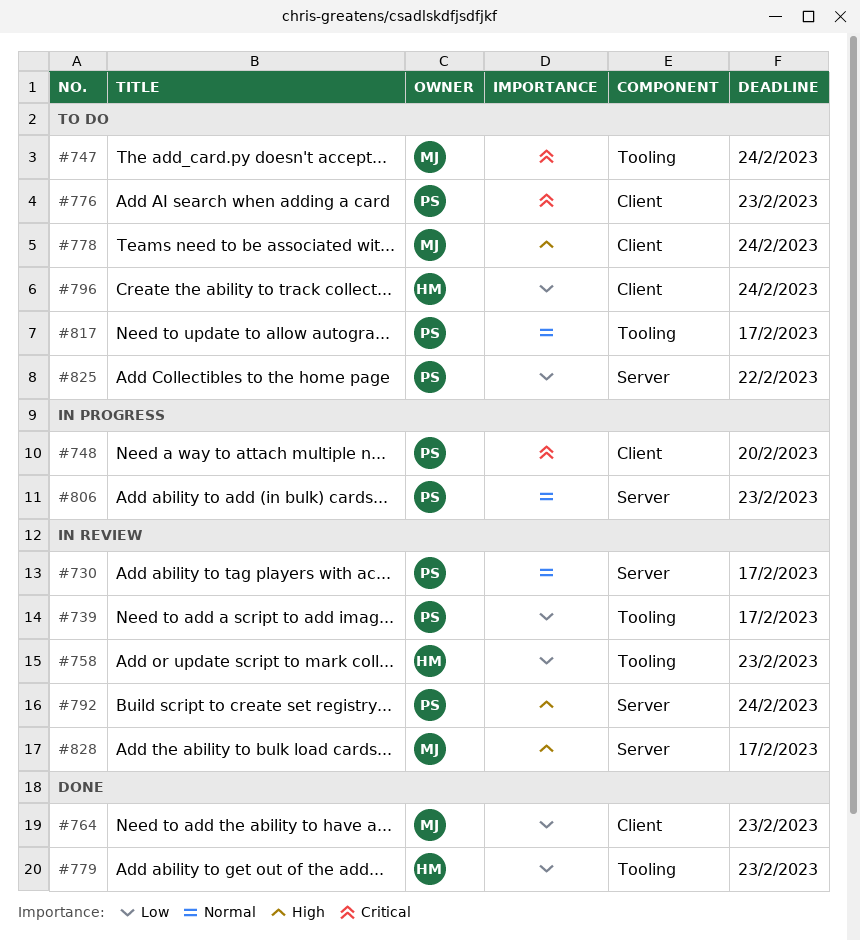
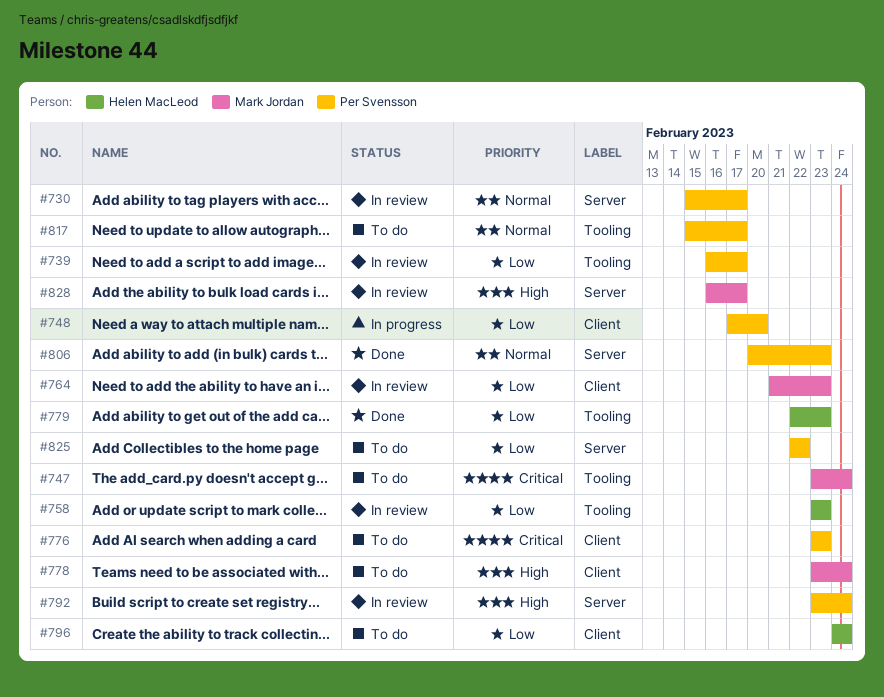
#748, priority: Critical -> Low
#764, status: Done -> In review
#806, status: In progress -> Done

